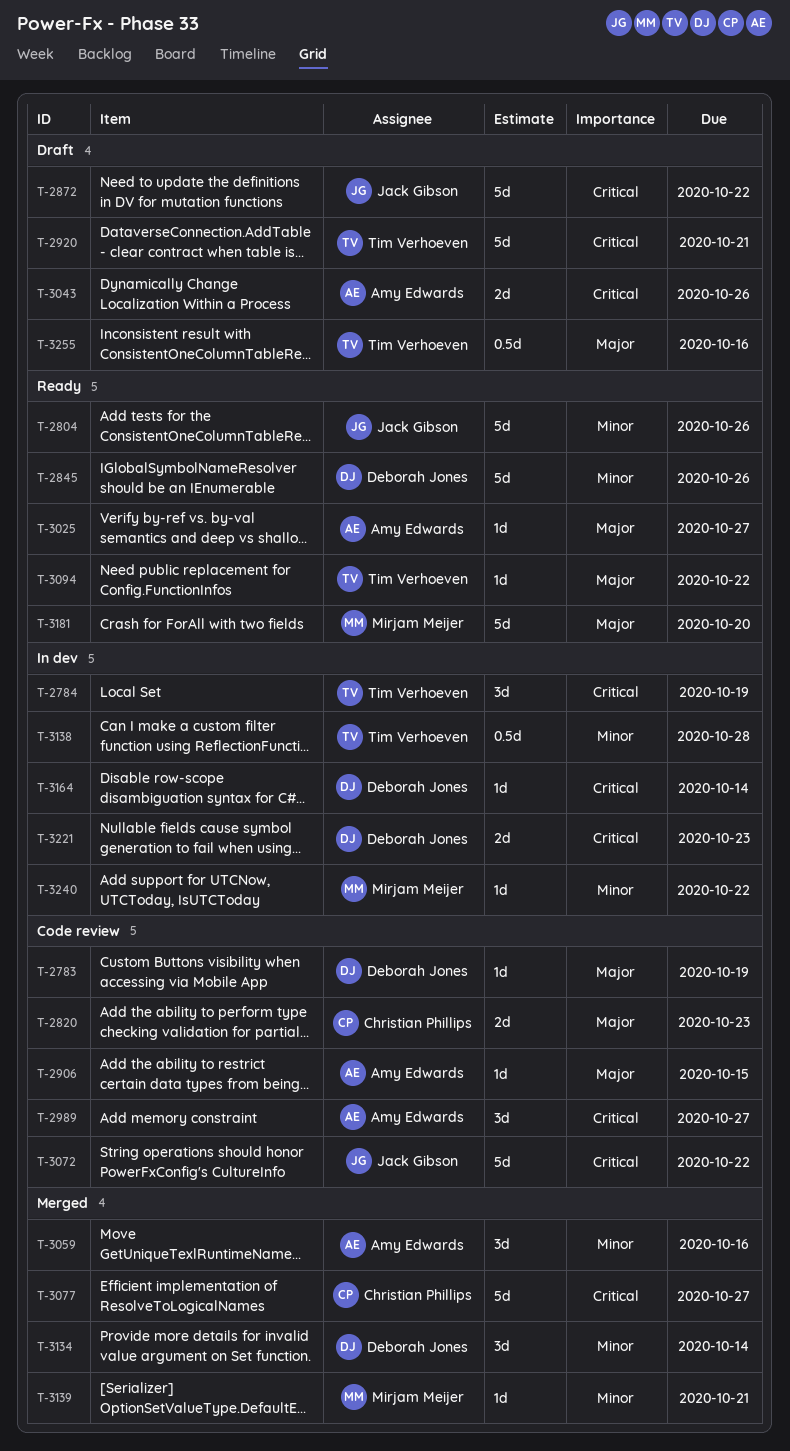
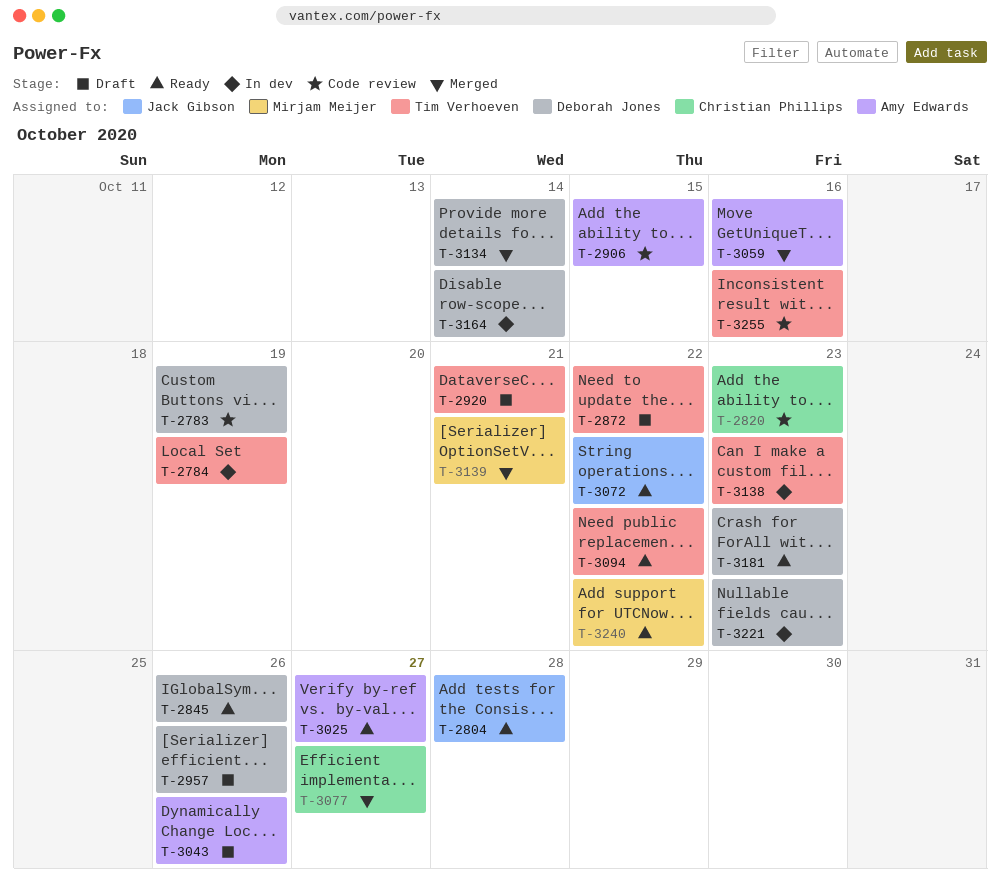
T-2804, due: Oct 26 -> Oct 28
T-2872, owner: Jack Gibson -> Tim Verhoeven
T-2957: none -> present
T-2989: present -> none
T-3072, status: Code review -> Ready
T-3138, due: Oct 28 -> Oct 23
T-3181, owner: Mirjam Meijer -> Deborah Jones
T-3181, due: Oct 20 -> Oct 23
T-3240, status: In dev -> Ready
T-3255, status: Draft -> Code review

